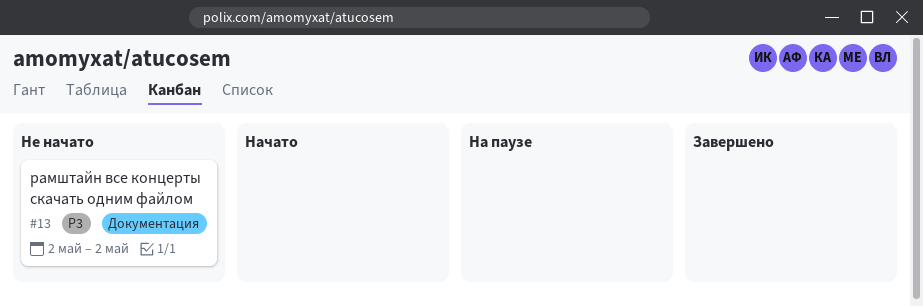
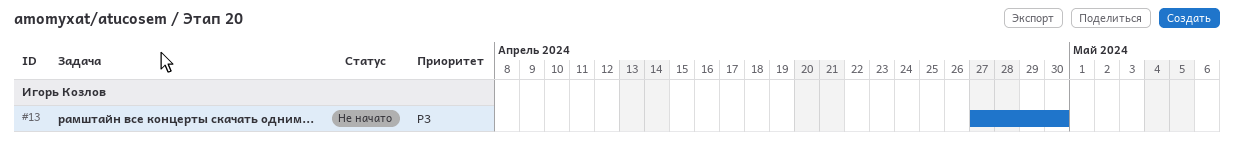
#13, start: May 2 -> Apr 27
#13, due: May 2 -> Apr 30

